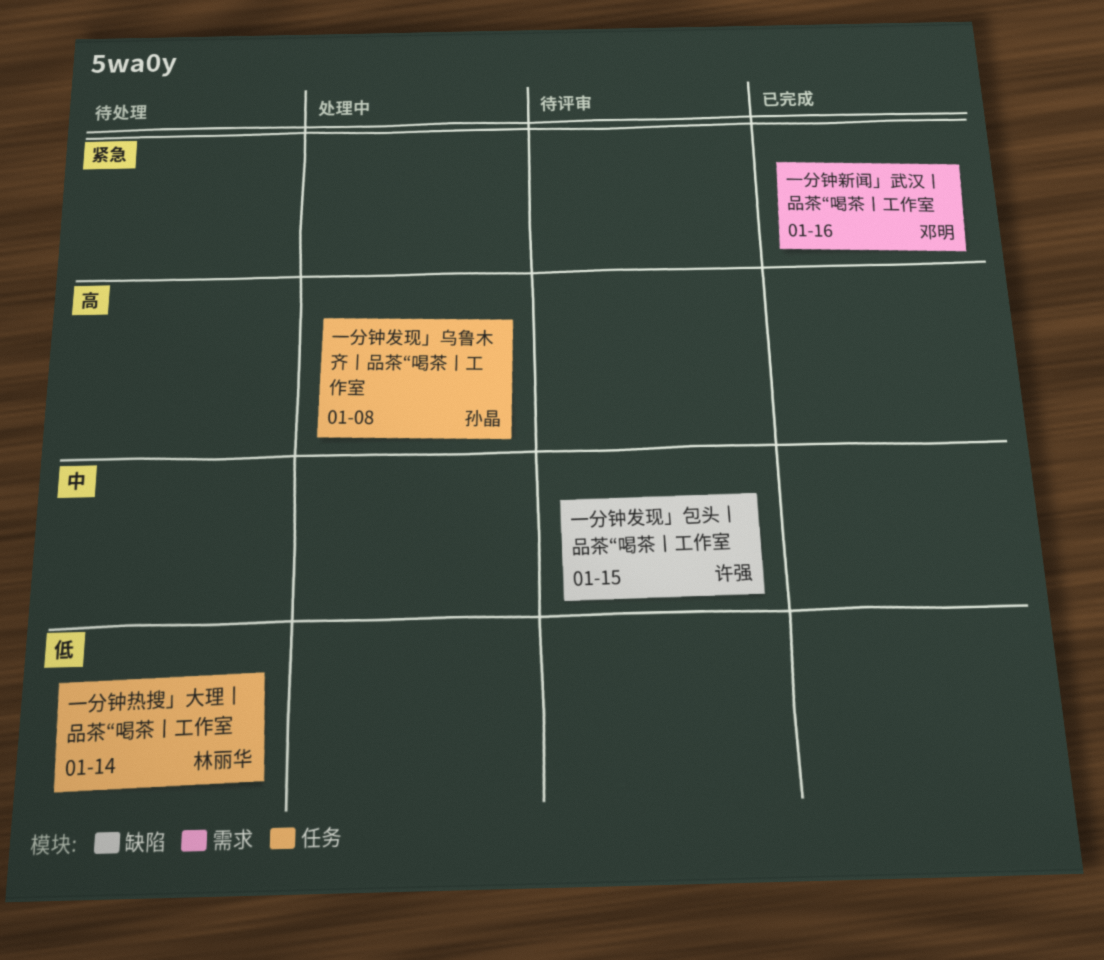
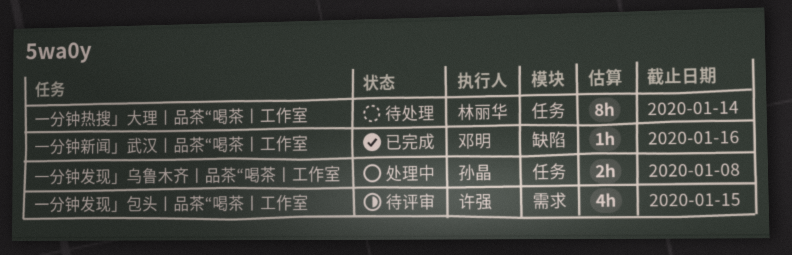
一分钟发现」包头丨品茶“喝茶丨工作室, label: 缺陷 -> 需求
一分钟新闻」武汉丨品茶“喝茶丨工作室, label: 需求 -> 缺陷

